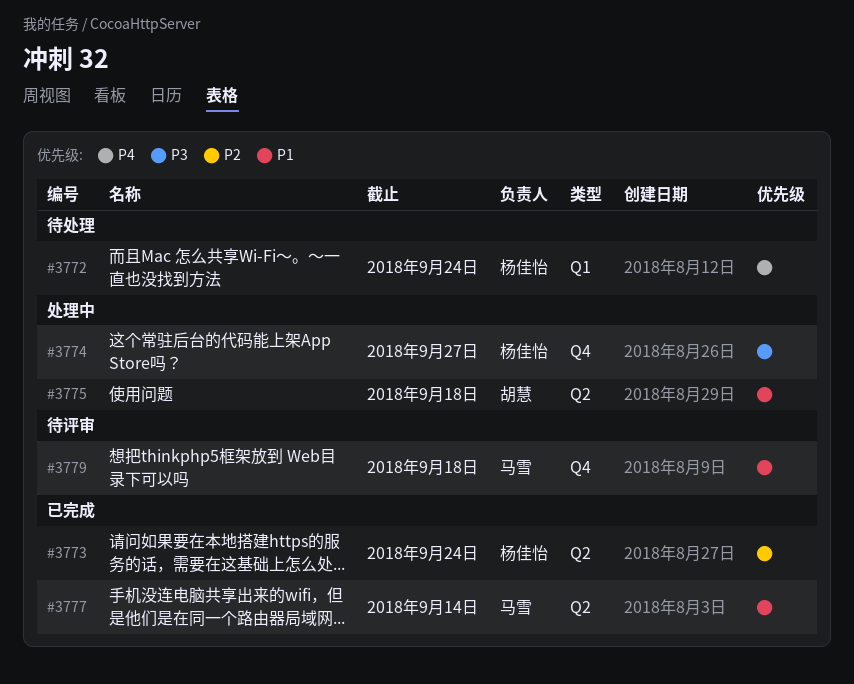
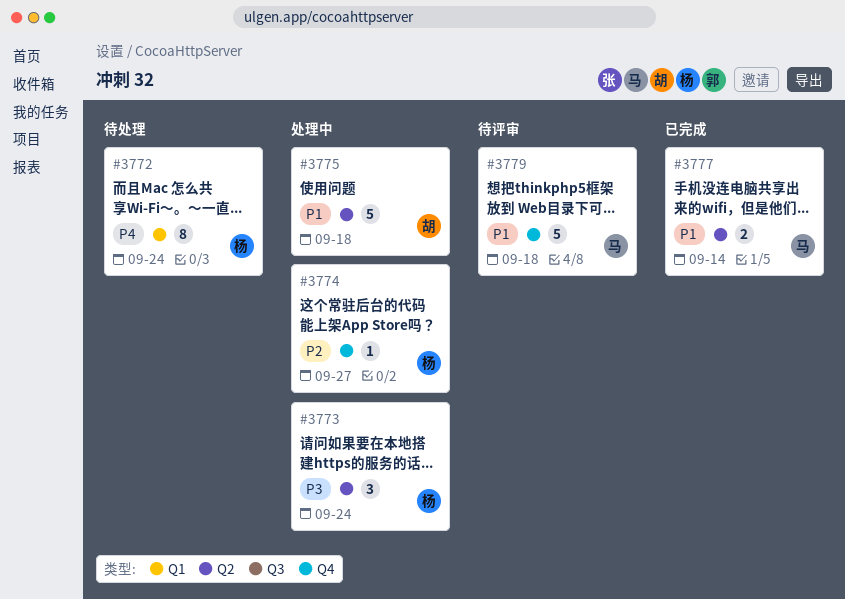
#3773, status: 已完成 -> 处理中
#3773, priority: P2 -> P3
#3774, priority: P3 -> P2

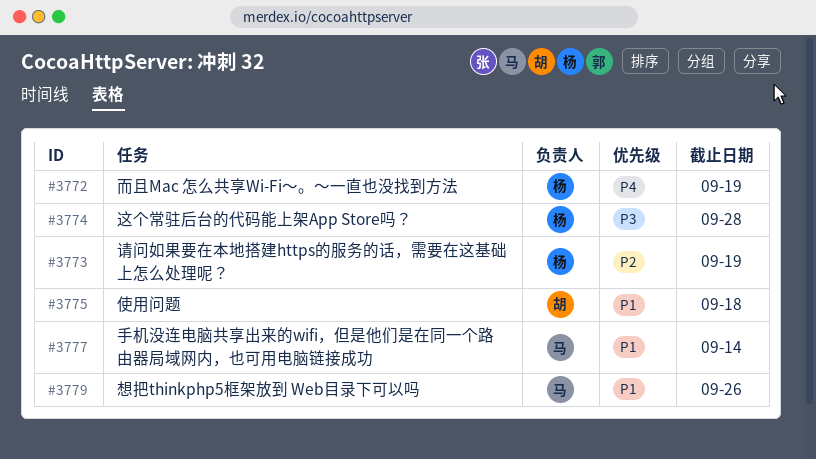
#3772, due: Sep 24 -> Sep 19
#3773, priority: P3 -> P2
#3773, due: Sep 24 -> Sep 19
#3774, priority: P2 -> P3
#3774, due: Sep 27 -> Sep 28
#3779, due: Sep 18 -> Sep 26

